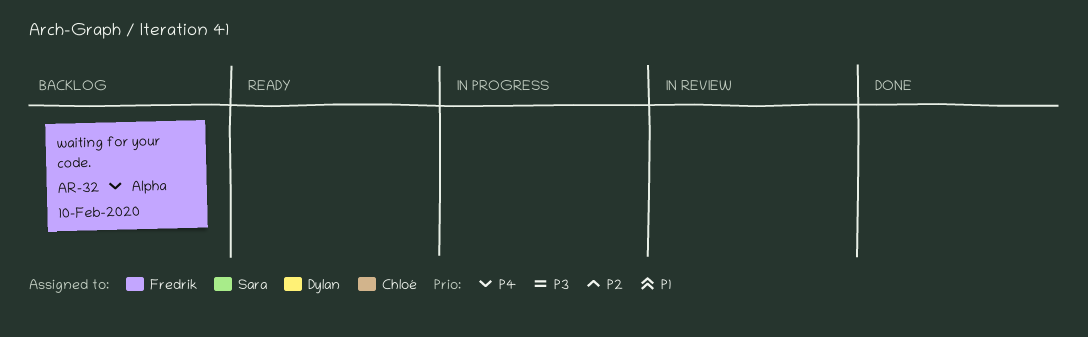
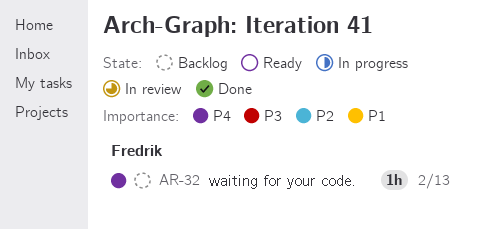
AR-32, due: Feb 10 -> Feb 13

